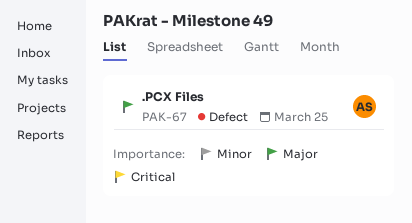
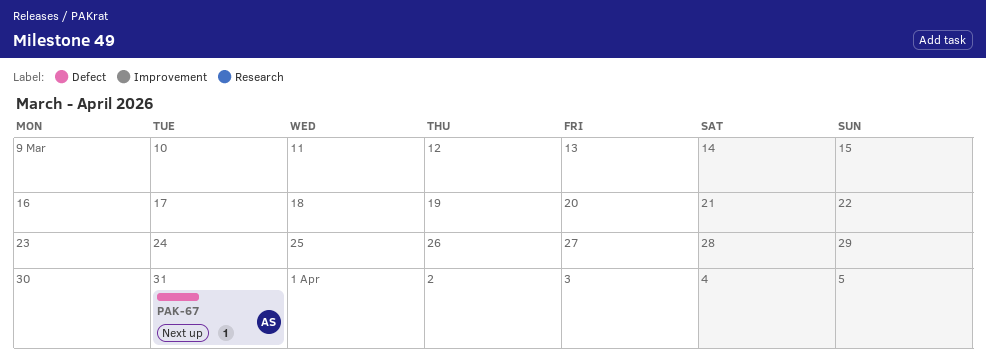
PAK-67, due: Mar 25 -> Mar 31

